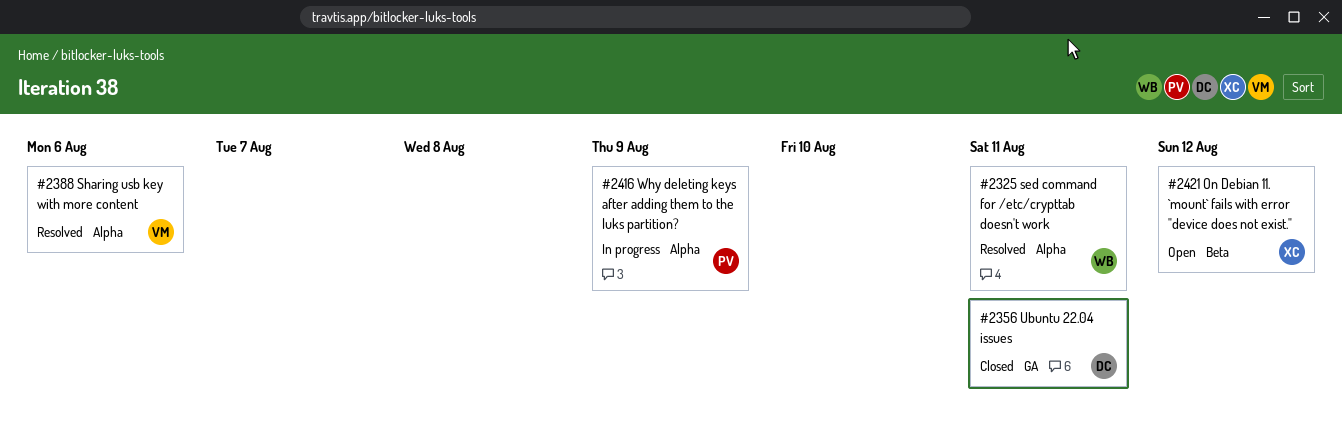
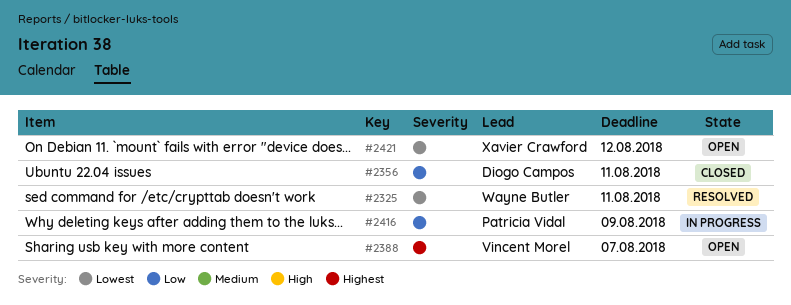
#2388, status: Resolved -> Open
#2388, due: Aug 6 -> Aug 7

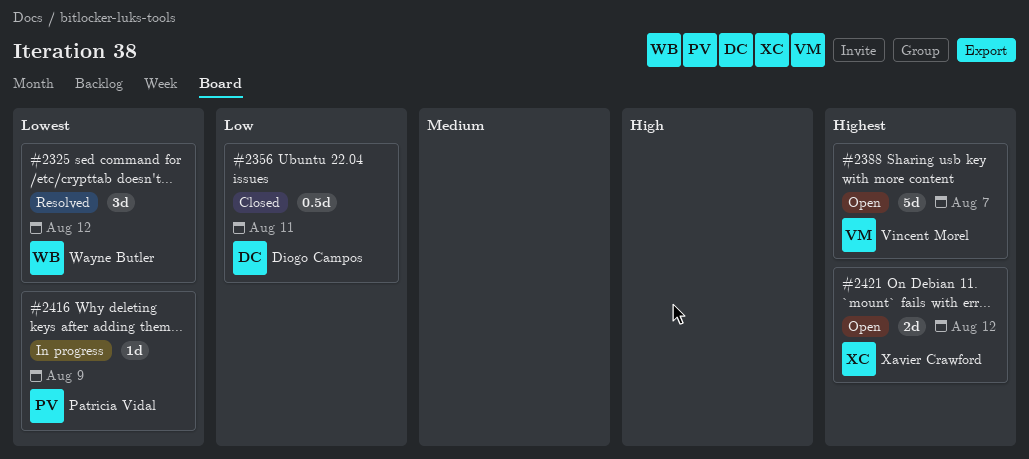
#2325, due: Aug 11 -> Aug 12
#2416, priority: Low -> Lowest
#2421, priority: Lowest -> Highest

